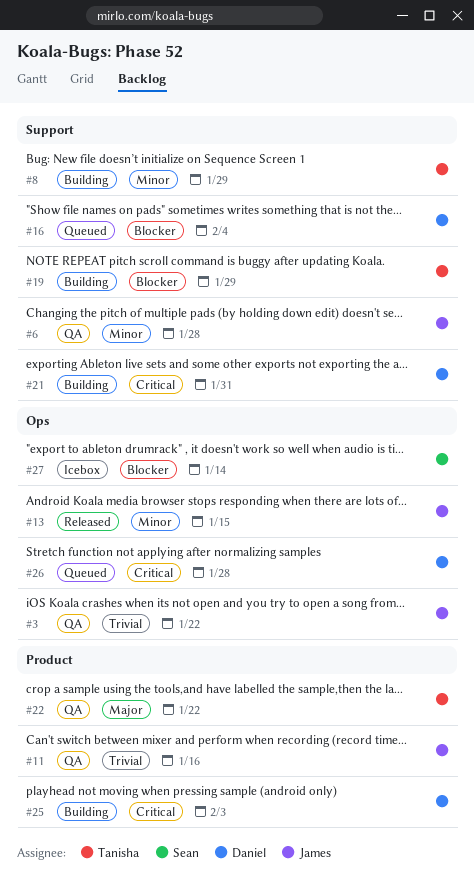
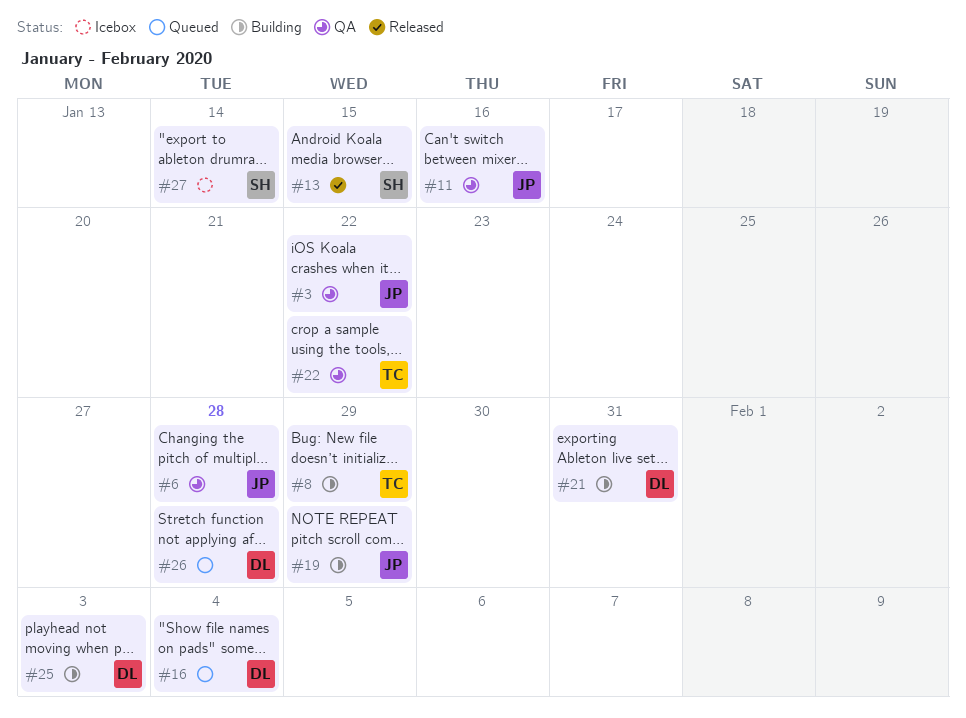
#13, owner: James -> Sean
#19, owner: Tanisha -> James

